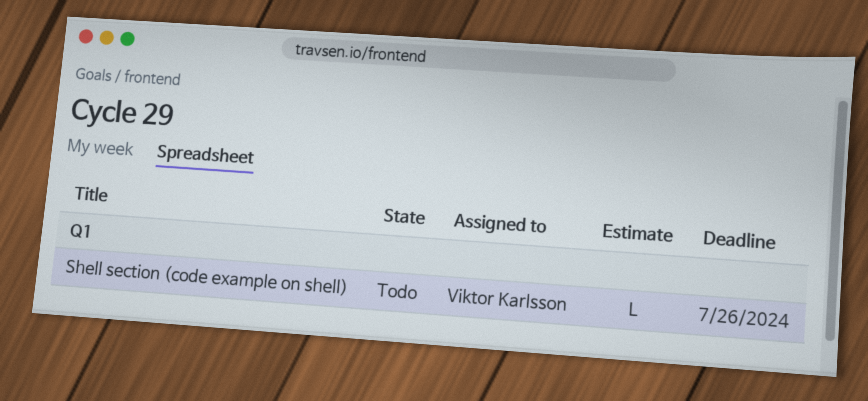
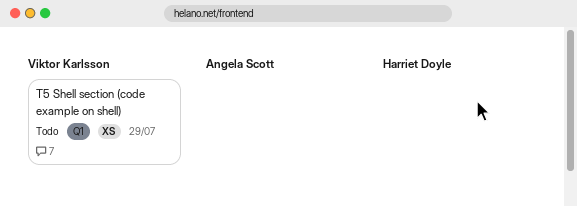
Shell section (code example on shell), estimate: L -> XS
Shell section (code example on shell), due: Jul 26 -> Jul 29

